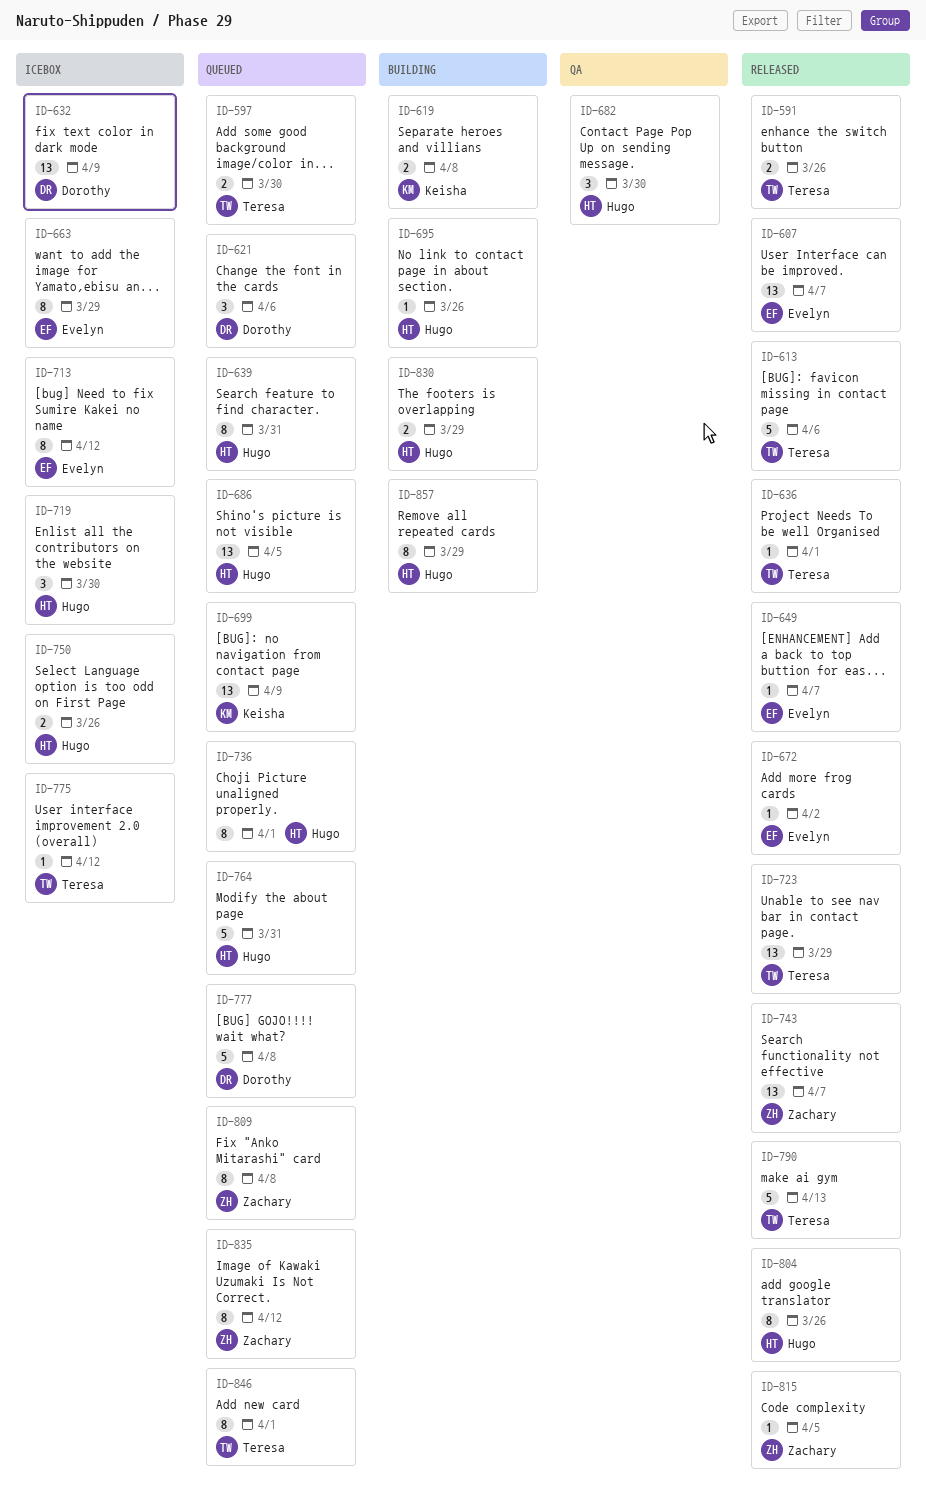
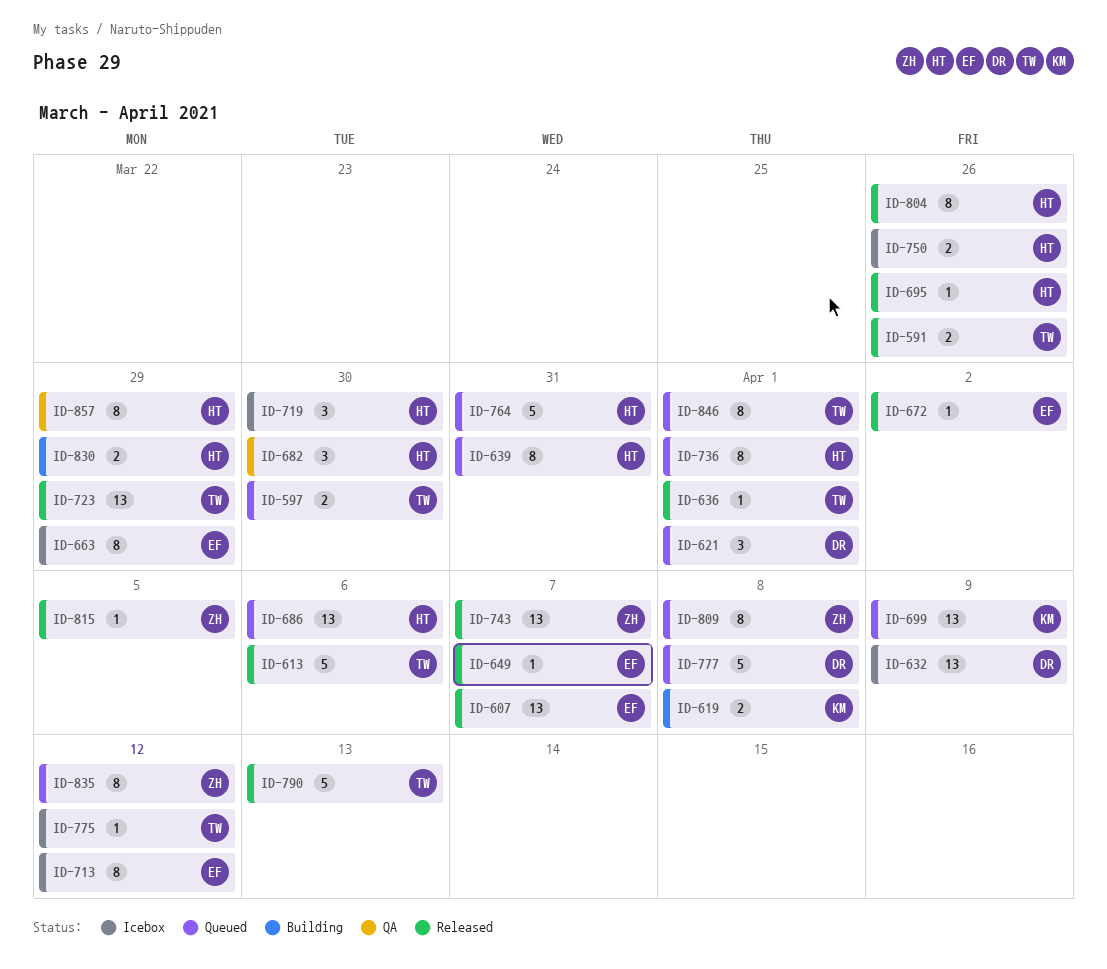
ID-621, due: Apr 6 -> Apr 1
ID-686, due: Apr 5 -> Apr 6
ID-695, status: Building -> Released
ID-857, status: Building -> QA

